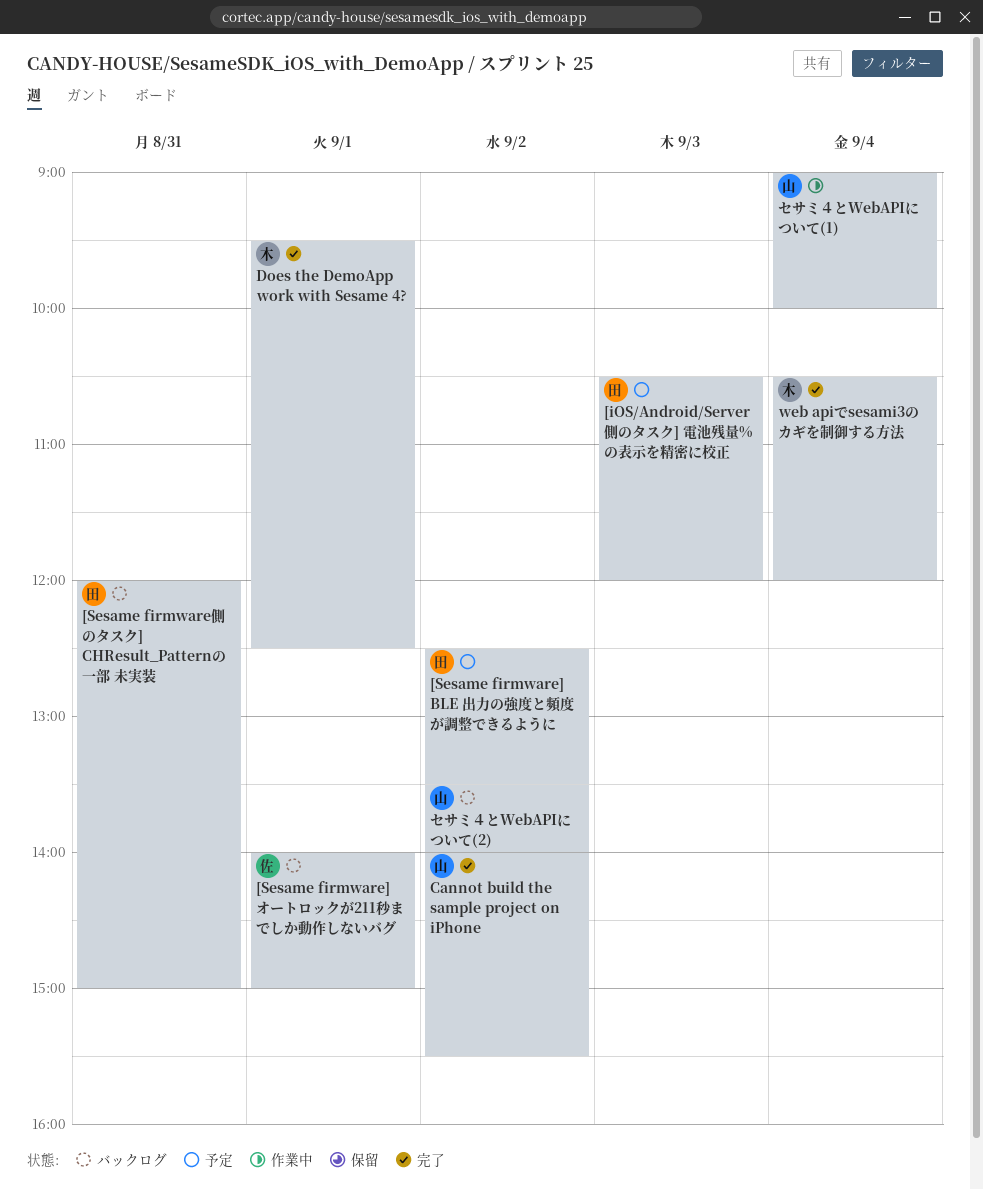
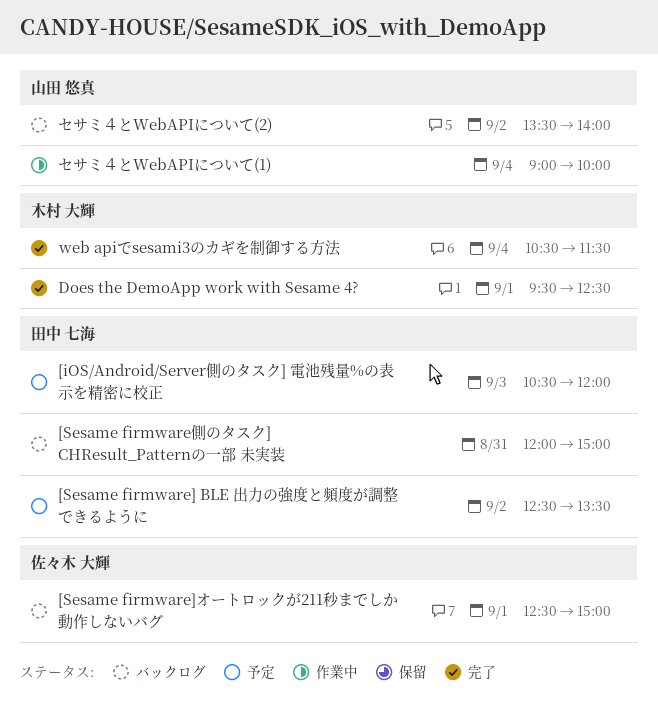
[Sesame firmware]オートロックが211秒までしか動作しないバグ, begins: 14:00 -> 12:30
Cannot build the sample project on iPhone: present -> none
web apiでsesami3のカギを制御する方法, ends: 12:00 -> 11:30

